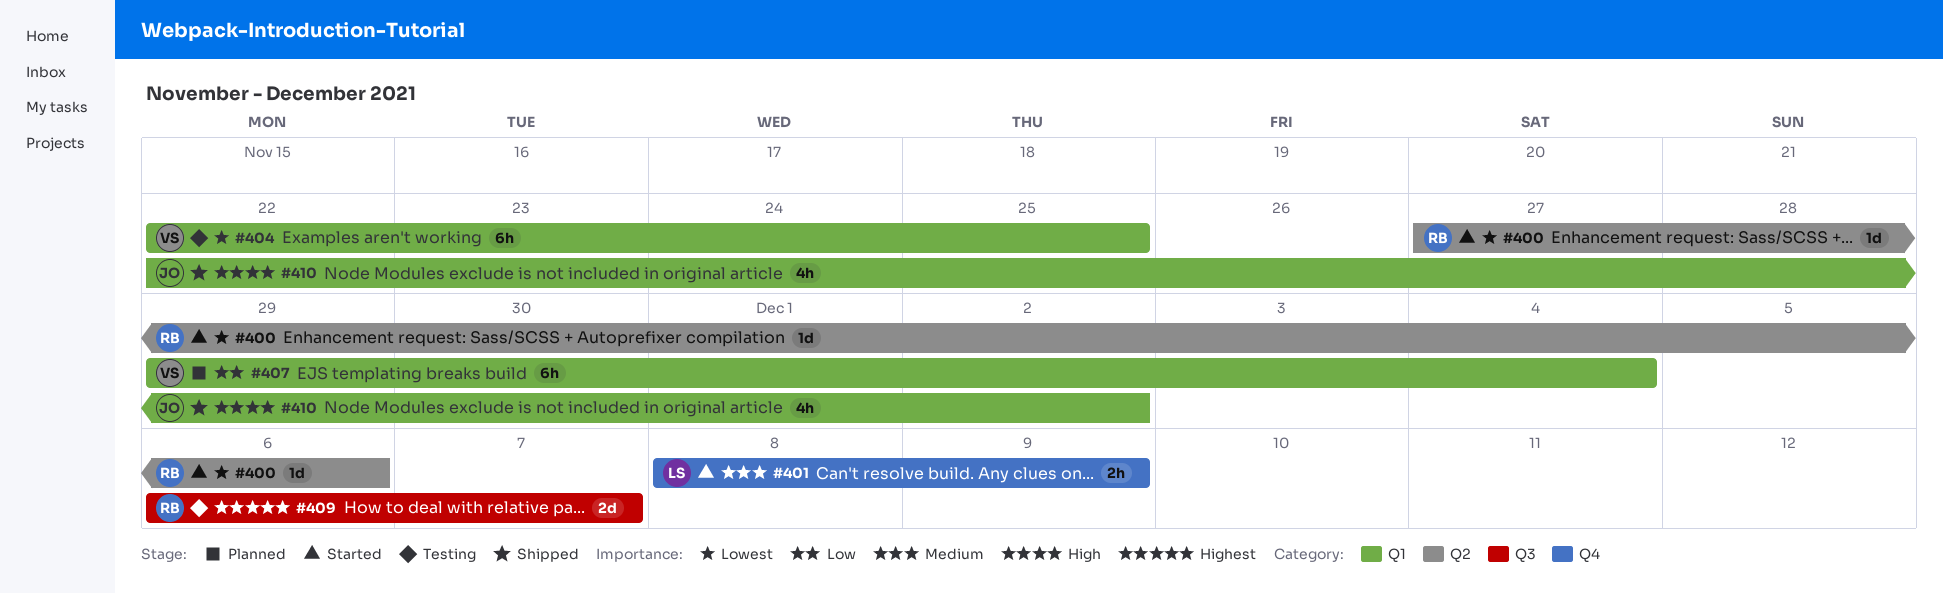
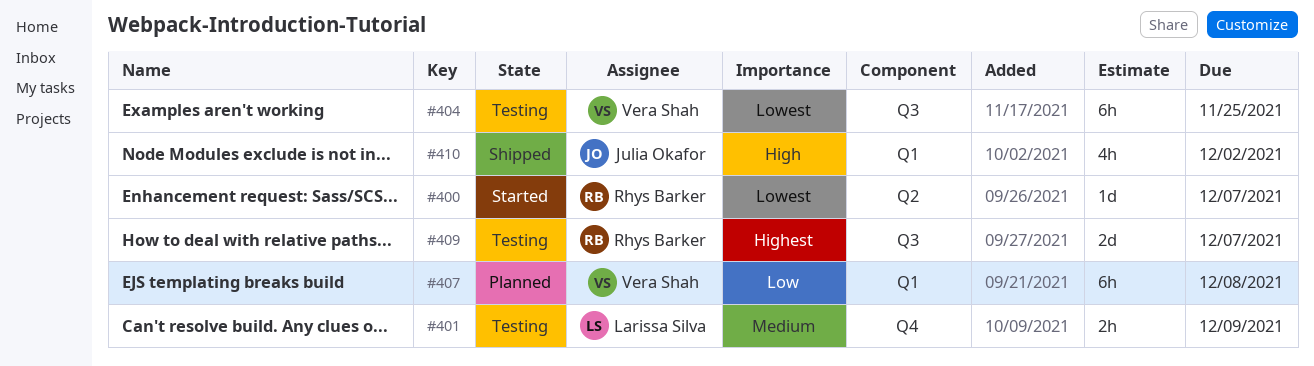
#400, due: Dec 6 -> Dec 7
#401, status: Started -> Testing
#404, label: Q1 -> Q3
#407, due: Dec 4 -> Dec 8

